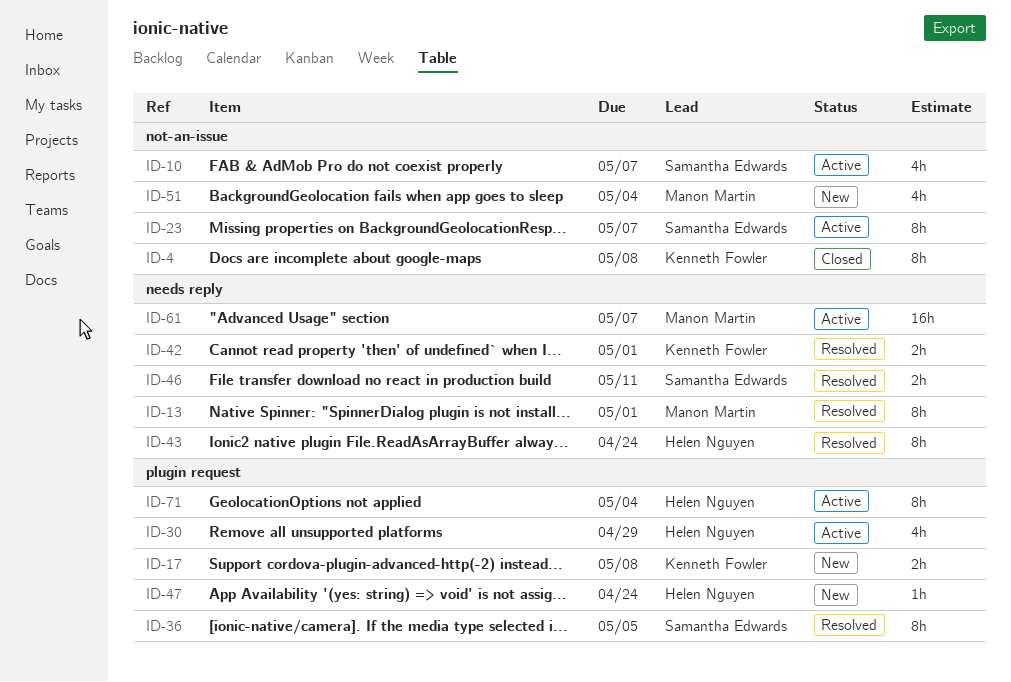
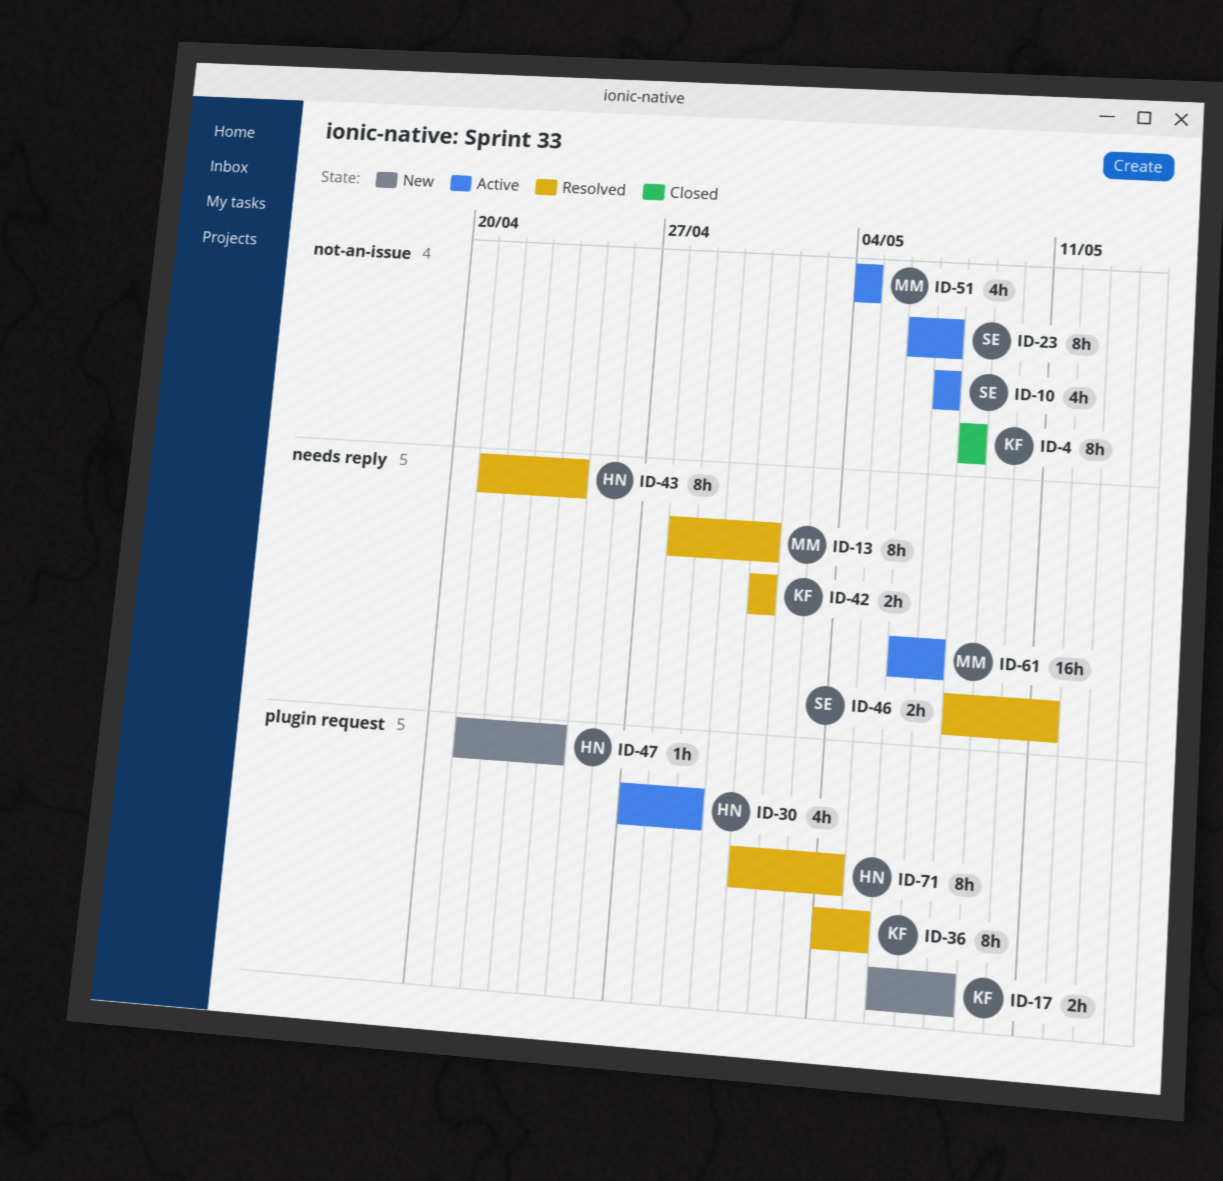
ID-36, owner: Samantha Edwards -> Kenneth Fowler
ID-51, status: New -> Active
ID-71, status: Active -> Resolved

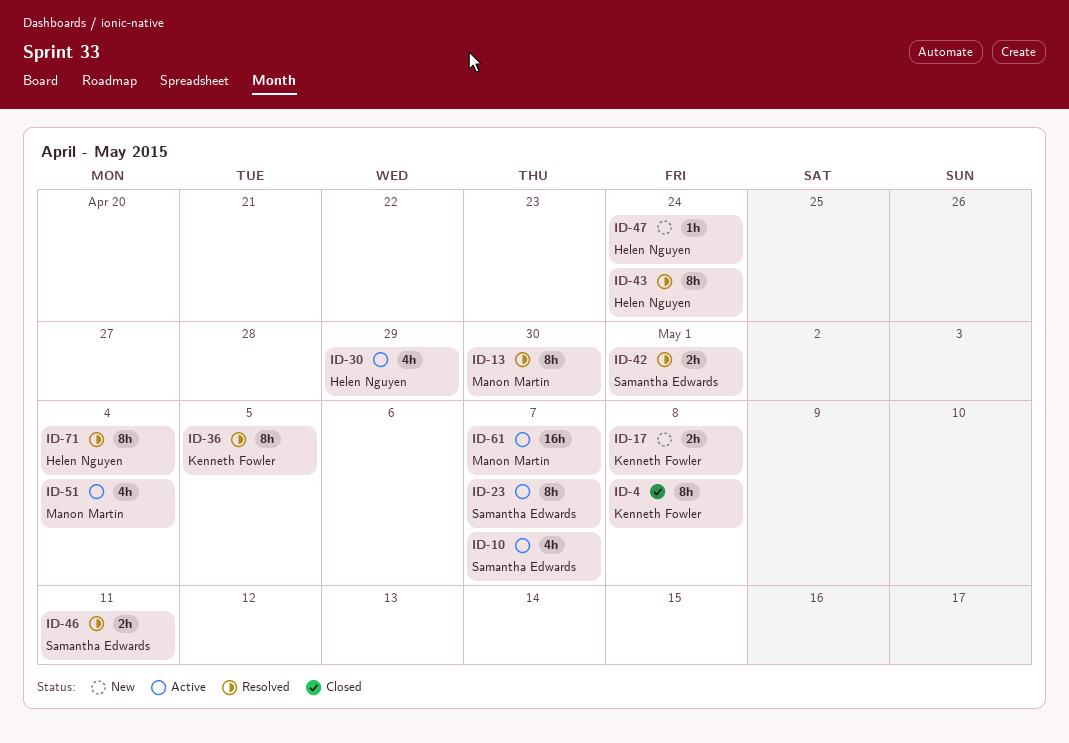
ID-13, due: May 1 -> Apr 30
ID-42, owner: Kenneth Fowler -> Samantha Edwards

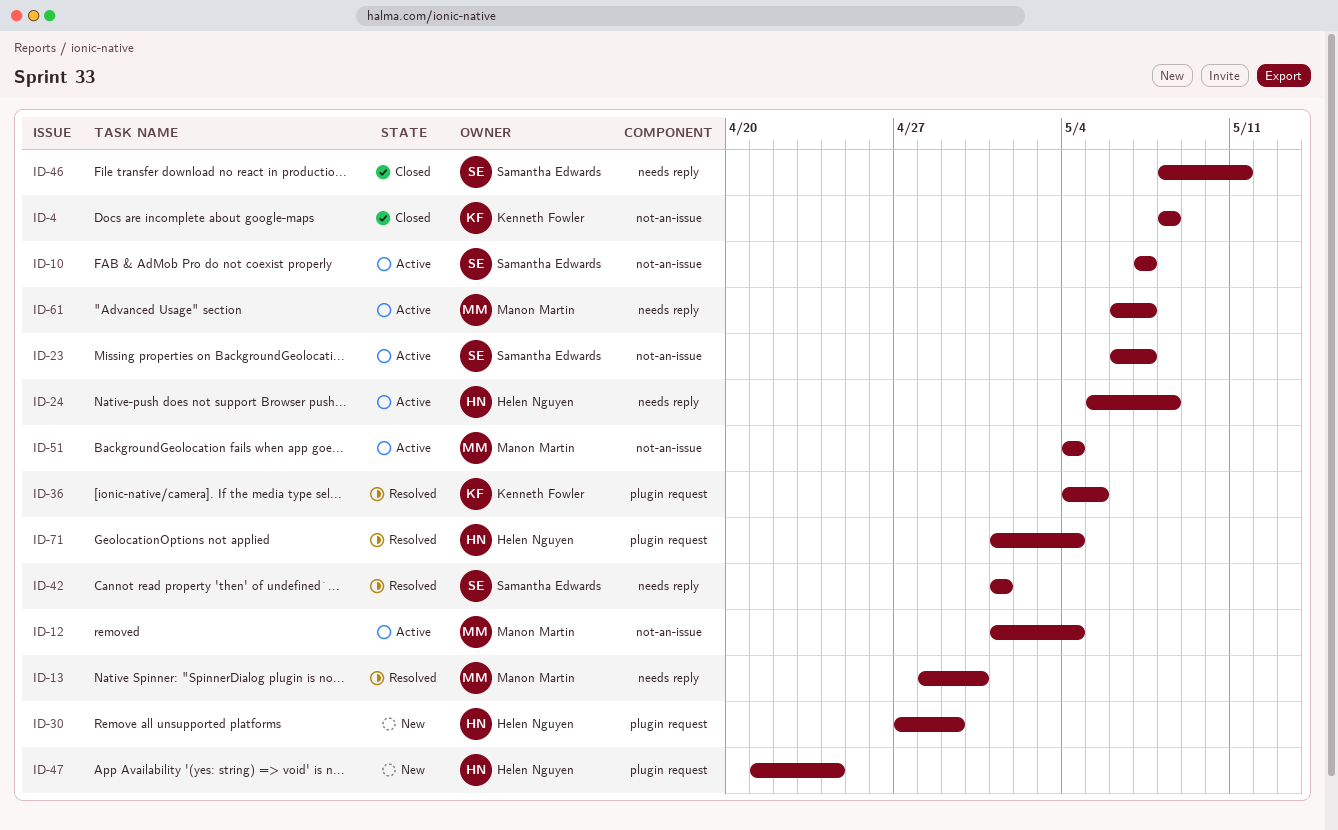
ID-12: none -> present
ID-17: present -> none
ID-24: none -> present
ID-30, status: Active -> New
ID-43: present -> none
ID-46, status: Resolved -> Closed

